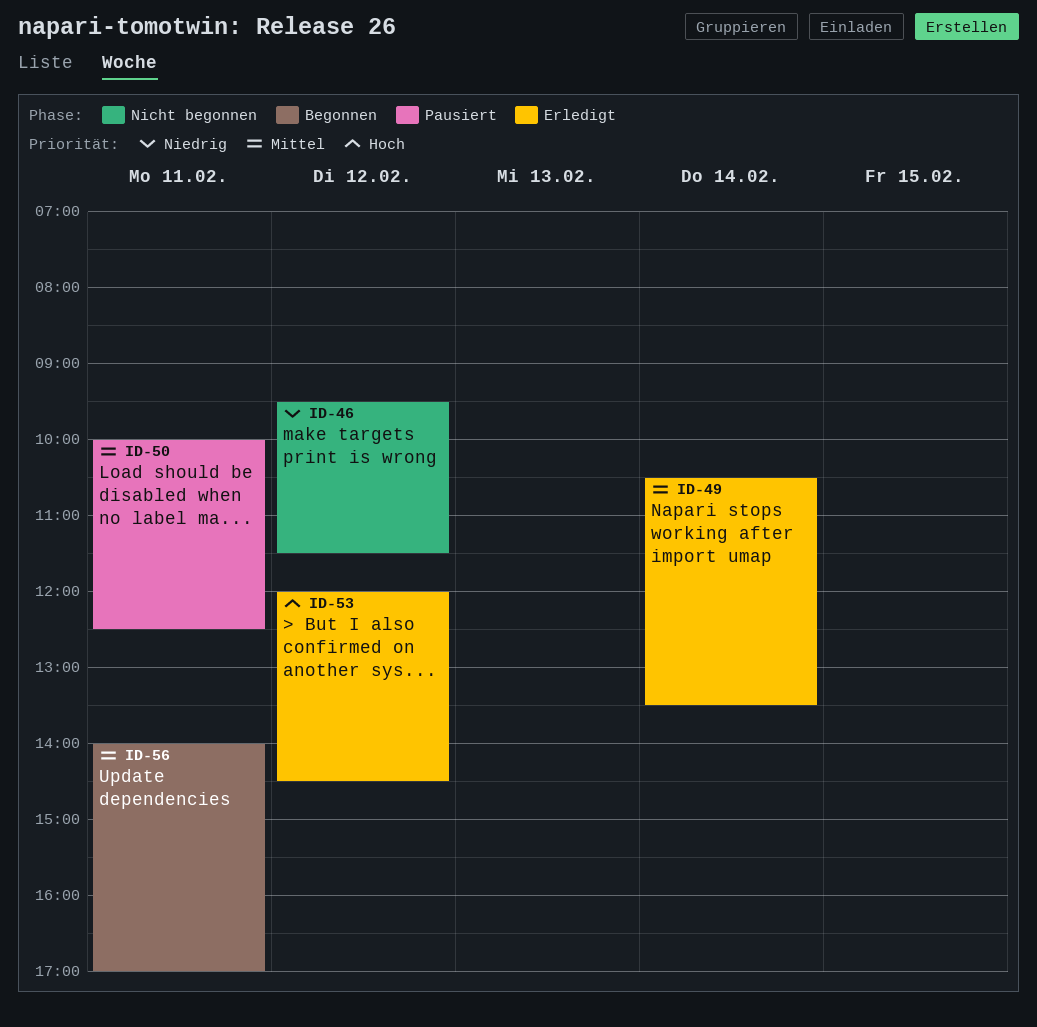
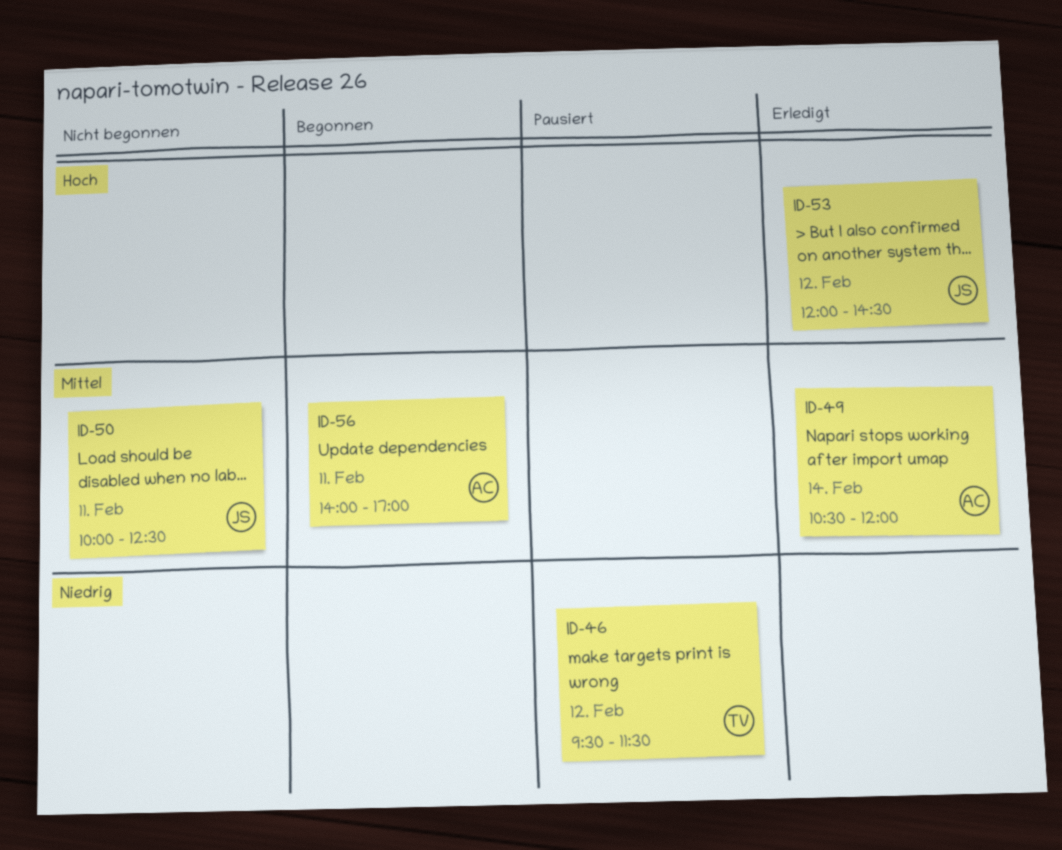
ID-46, status: Nicht begonnen -> Pausiert
ID-49, ends: 13:30 -> 12:00
ID-50, status: Pausiert -> Nicht begonnen

